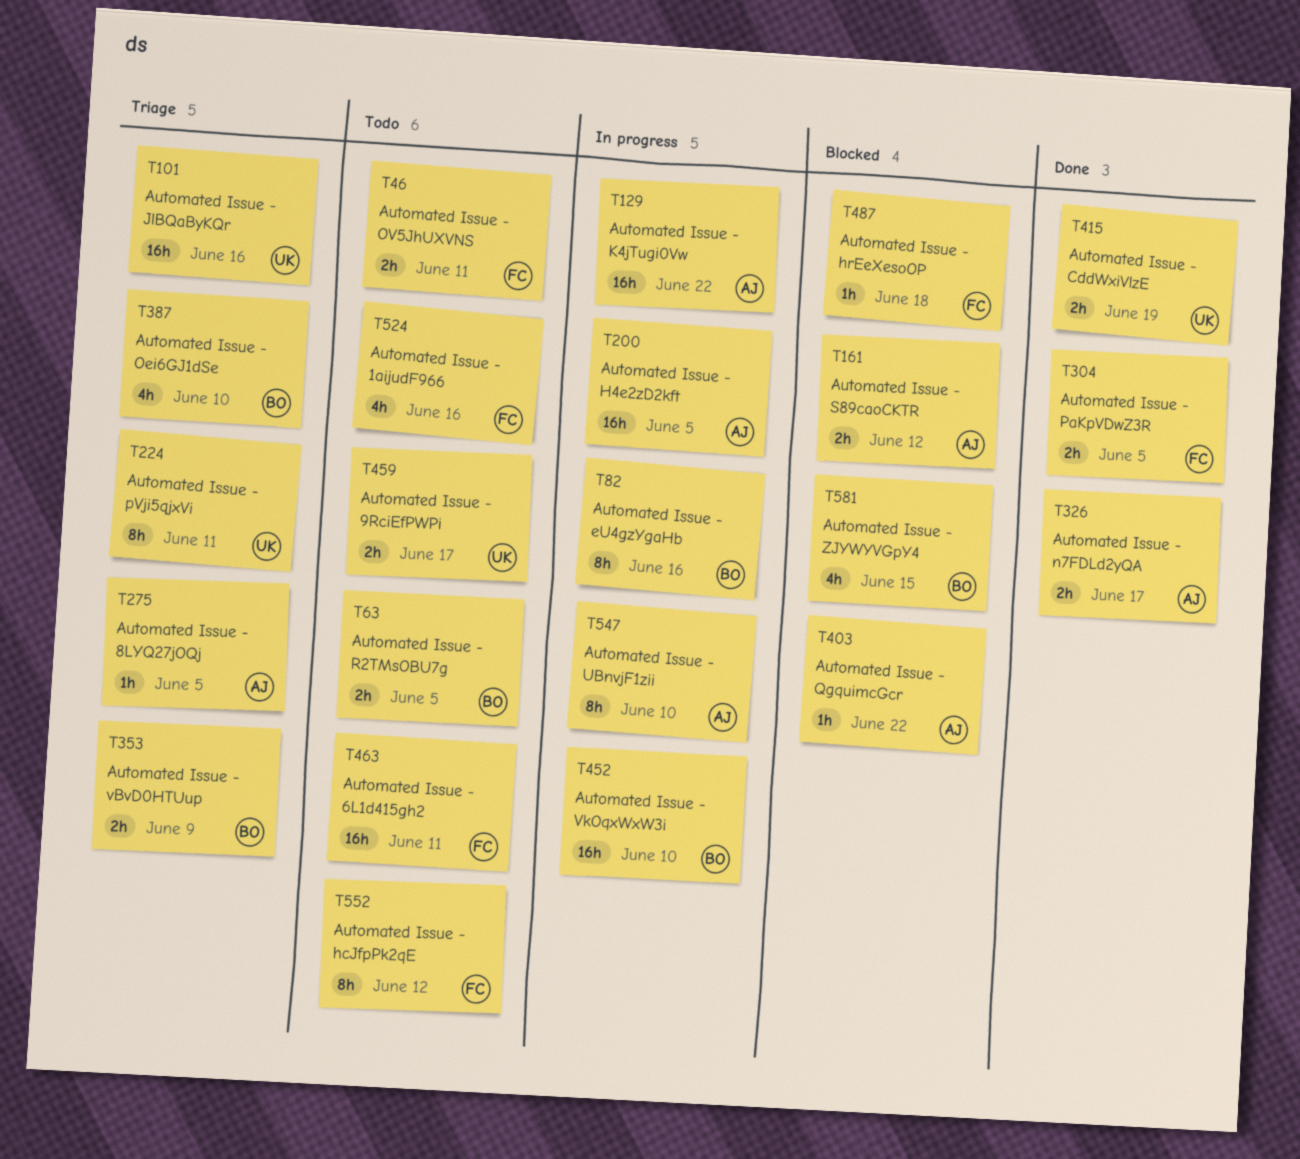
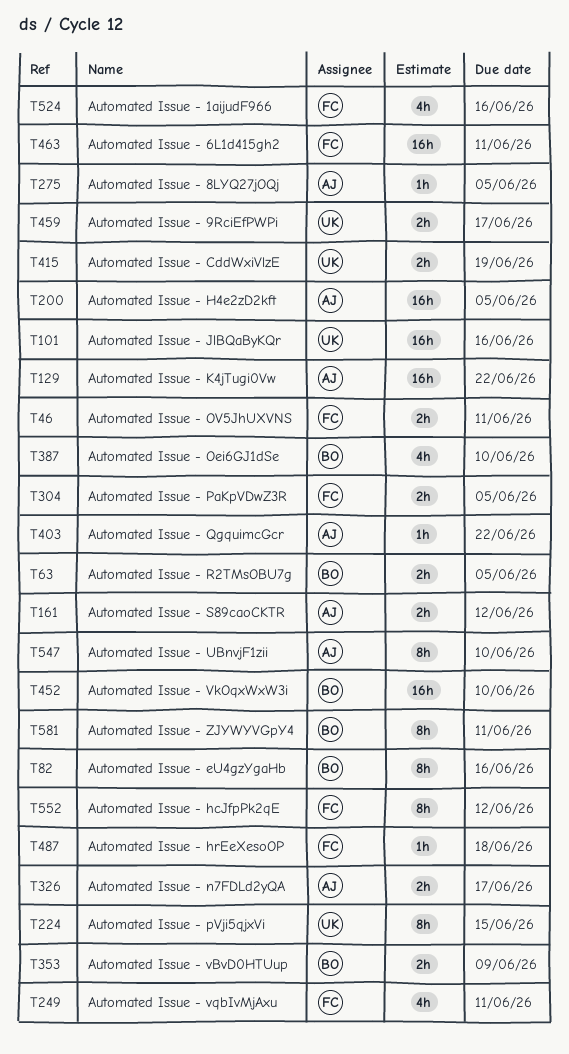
T224, due: Jun 11 -> Jun 15
T249: none -> present
T581, estimate: 4h -> 8h
T581, due: Jun 15 -> Jun 11

